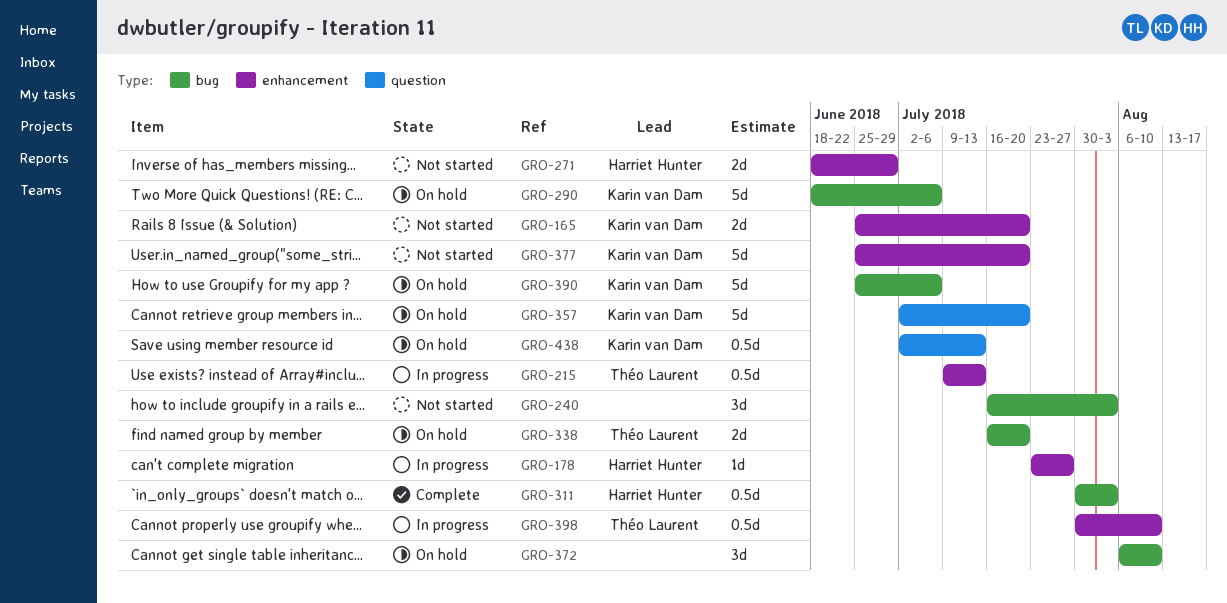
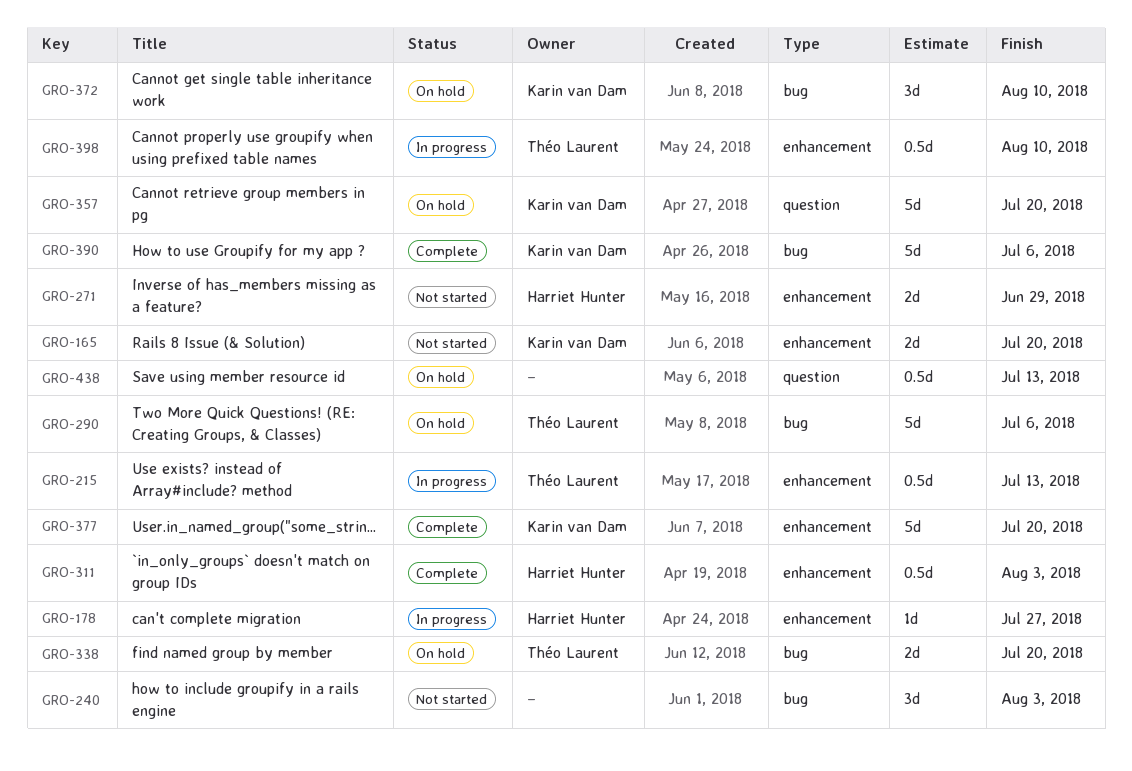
GRO-290, owner: Karin van Dam -> Théo Laurent
GRO-311, label: bug -> enhancement
GRO-372, owner: none -> Karin van Dam
GRO-377, status: Not started -> Complete
GRO-390, status: On hold -> Complete
GRO-438, owner: Karin van Dam -> none

